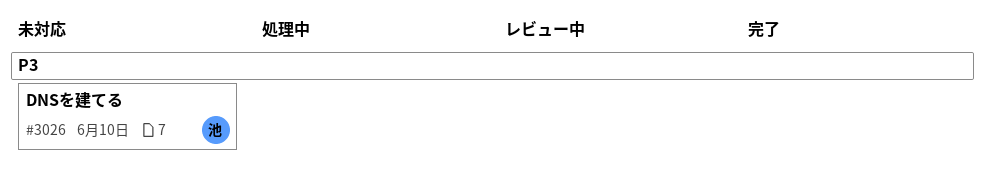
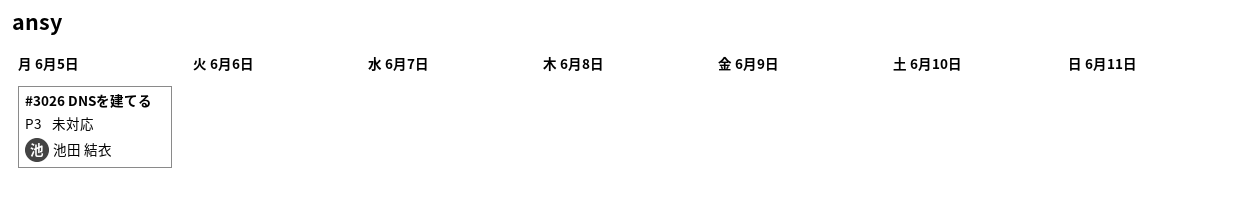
#3026, due: Jun 10 -> Jun 5

